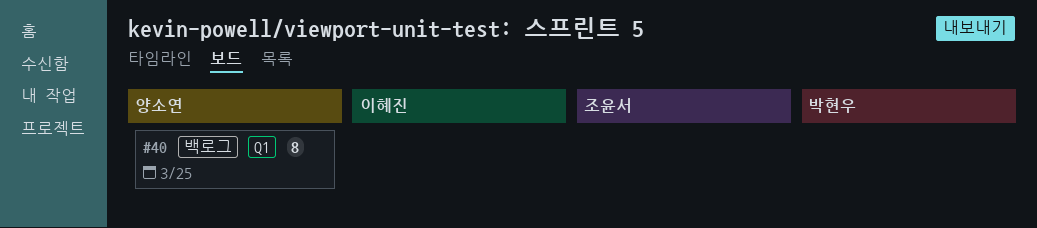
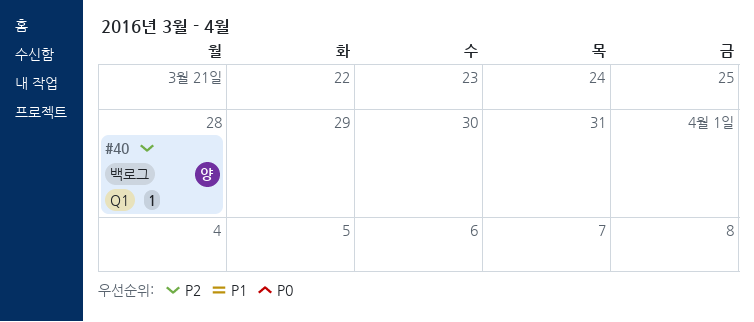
#40, estimate: 8 -> 1
#40, due: Mar 25 -> Mar 28

